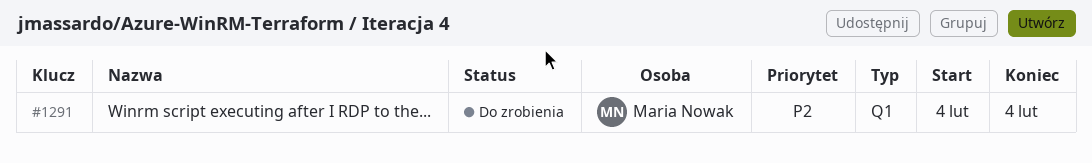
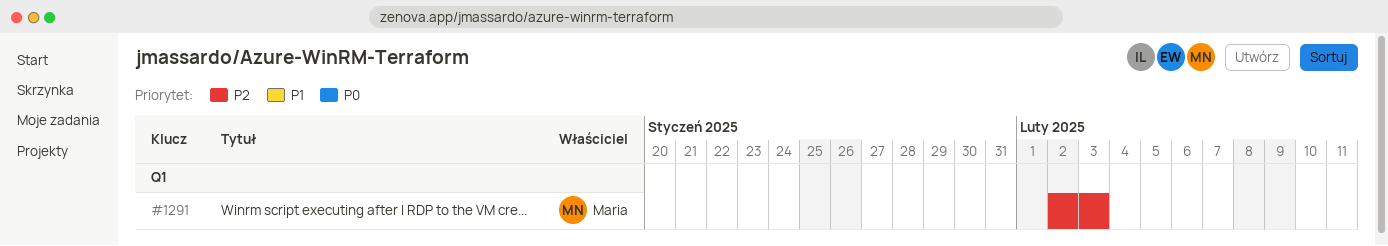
#1291, start: Feb 4 -> Feb 2
#1291, due: Feb 4 -> Feb 3

